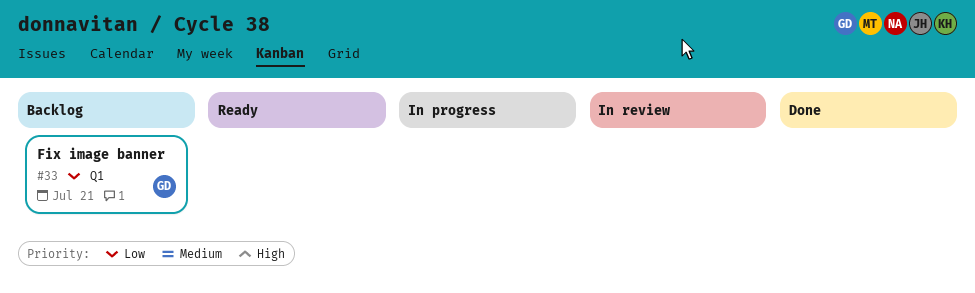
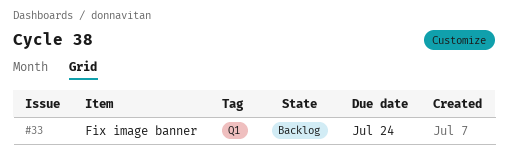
#33, due: Jul 21 -> Jul 24

